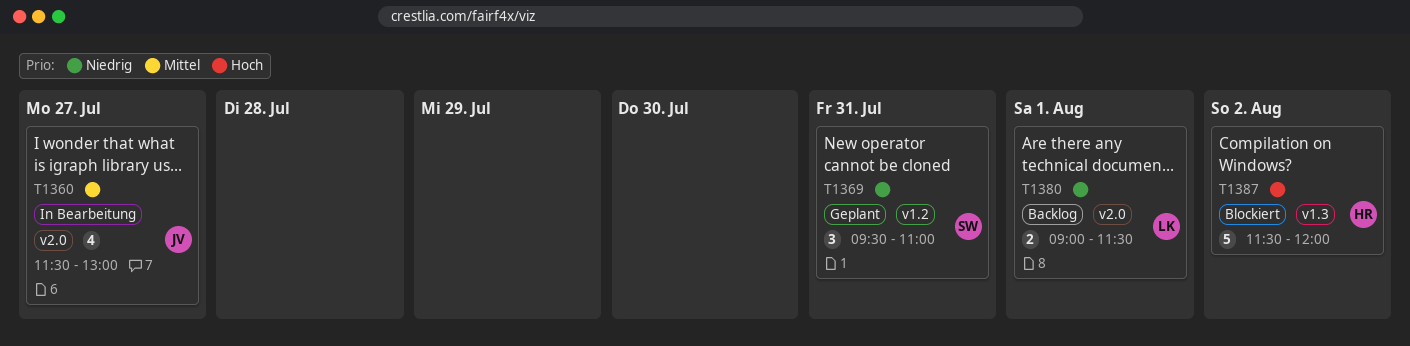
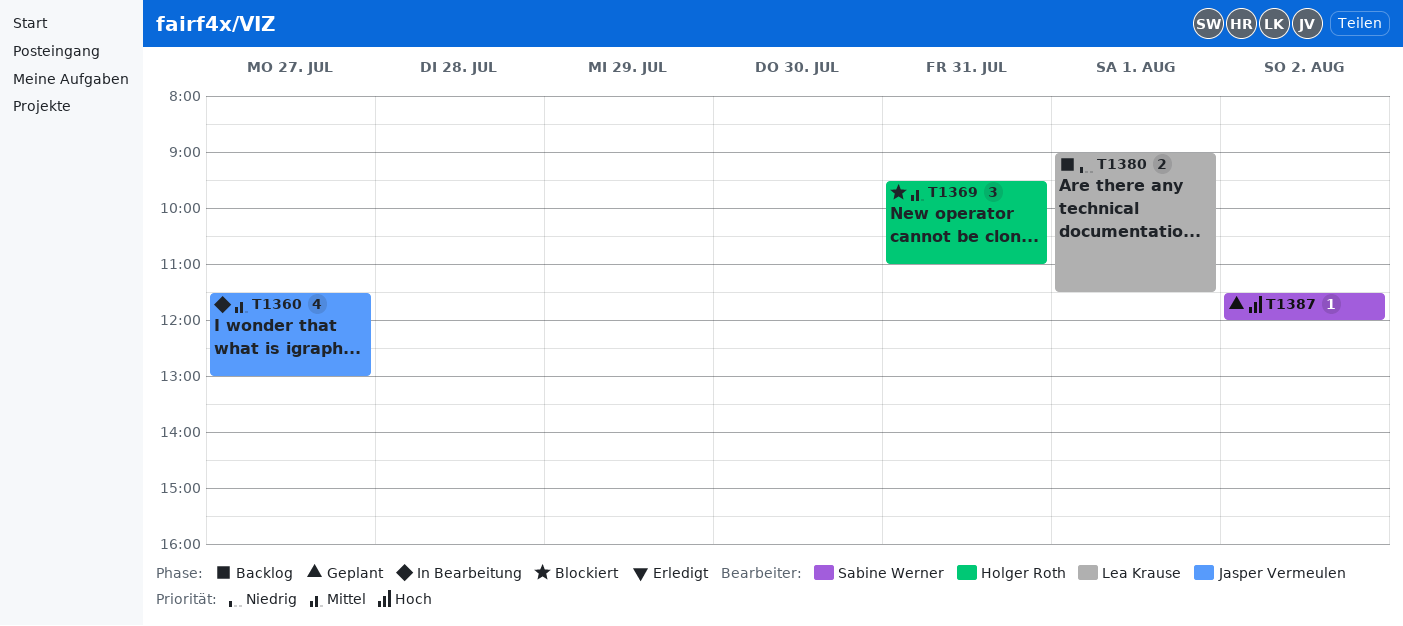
T1369, status: Geplant -> Blockiert
T1369, owner: Sabine Werner -> Holger Roth
T1369, priority: Niedrig -> Mittel
T1387, status: Blockiert -> Geplant
T1387, owner: Holger Roth -> Sabine Werner
T1387, estimate: 5 -> 1

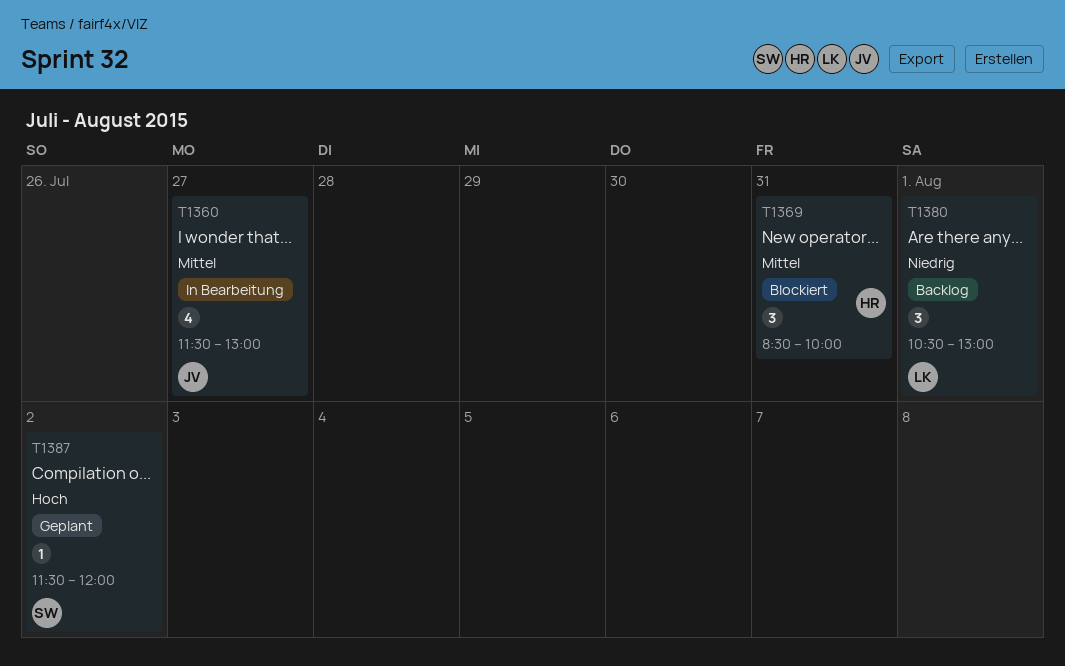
T1369, begins: 09:30 -> 08:30
T1369, ends: 11:00 -> 10:00
T1380, estimate: 2 -> 3
T1380, begins: 09:00 -> 10:30
T1380, ends: 11:30 -> 13:00

